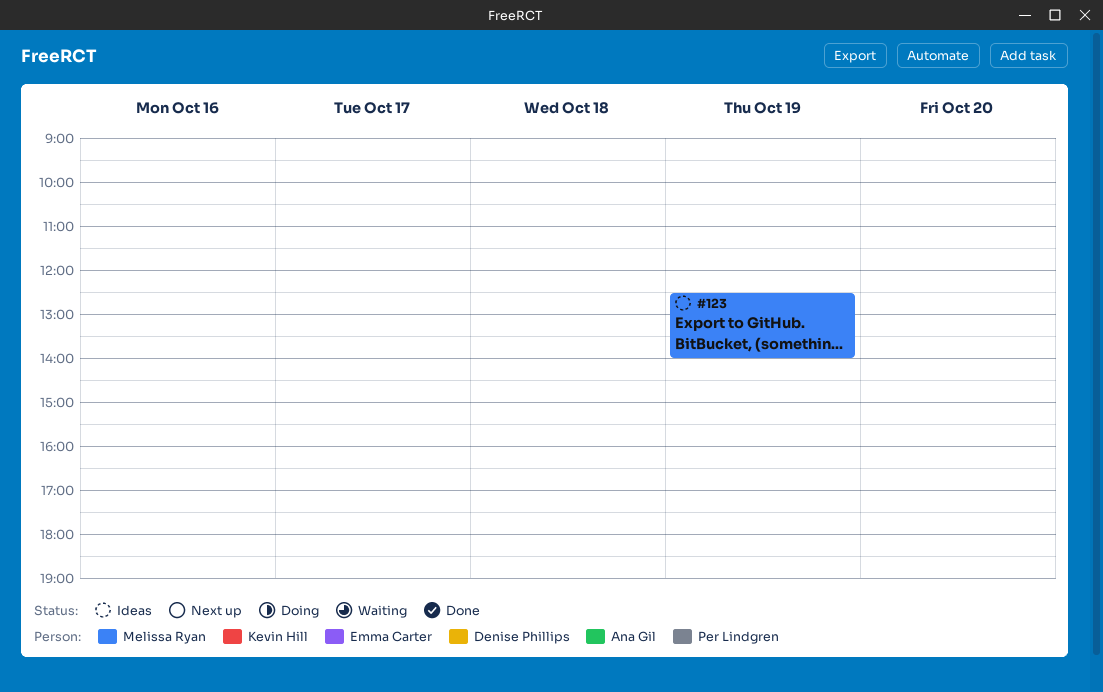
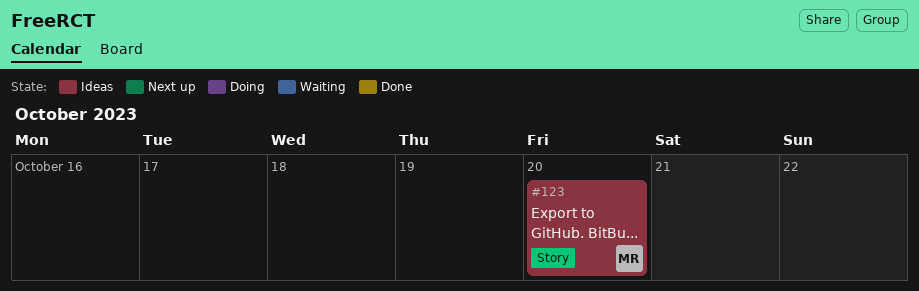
#123, day: Oct 19 -> Oct 20

